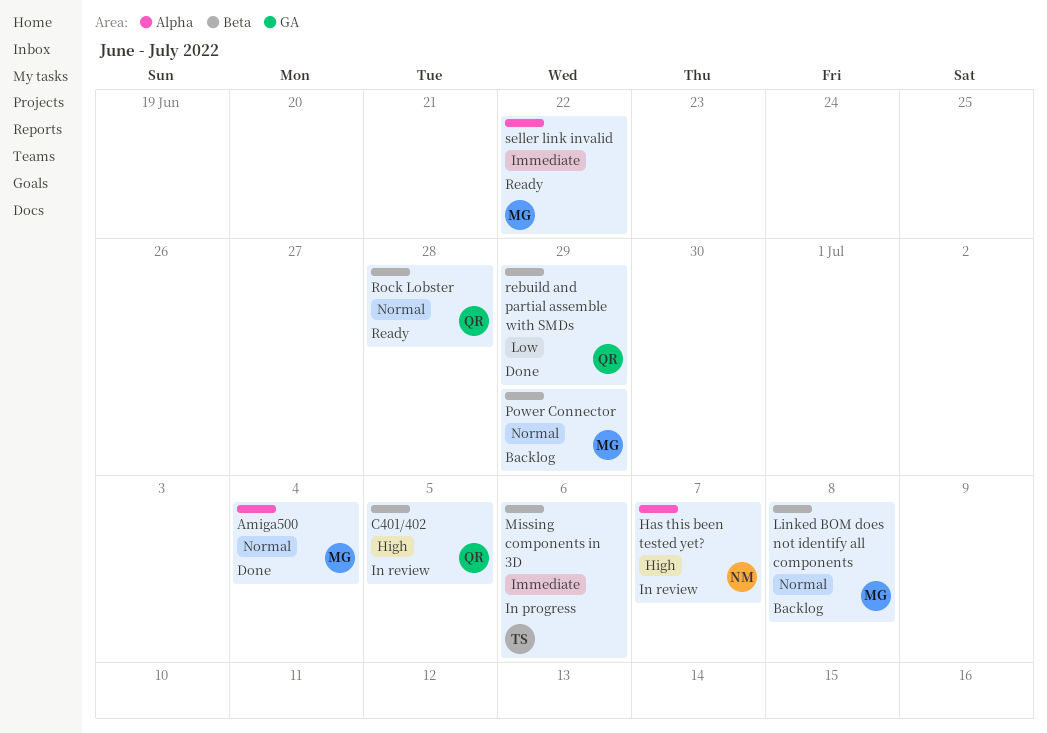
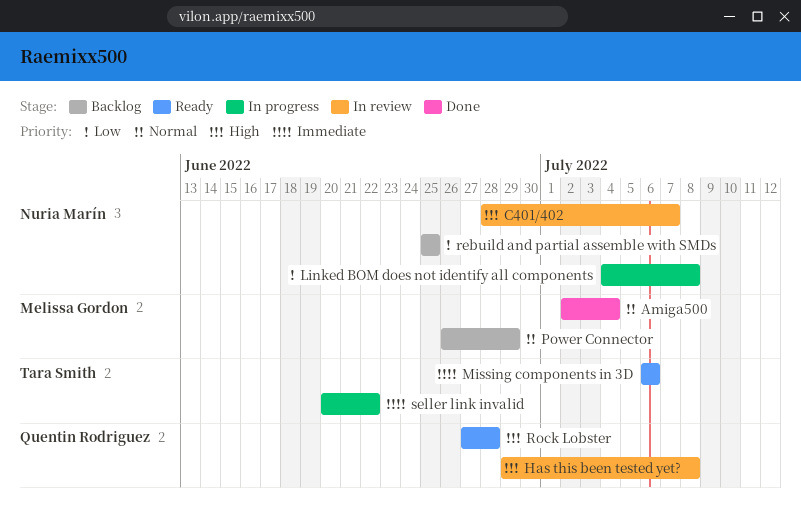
C401/402, owner: Quentin Rodriguez -> Nuria Marín
C401/402, due: Jul 5 -> Jul 7
Has this been tested yet?, owner: Nuria Marín -> Quentin Rodriguez
Has this been tested yet?, due: Jul 7 -> Jul 8
Linked BOM does not identify all components, status: Backlog -> In progress
Linked BOM does not identify all components, owner: Melissa Gordon -> Nuria Marín
Linked BOM does not identify all components, priority: Normal -> Low
Missing components in 3D, status: In progress -> Ready
rebuild and partial assemble with SMDs, status: Done -> Backlog
rebuild and partial assemble with SMDs, owner: Quentin Rodriguez -> Nuria Marín
rebuild and partial assemble with SMDs, due: Jun 29 -> Jun 25
Rock Lobster, priority: Normal -> High
seller link invalid, status: Ready -> In progress
seller link invalid, owner: Melissa Gordon -> Tara Smith

